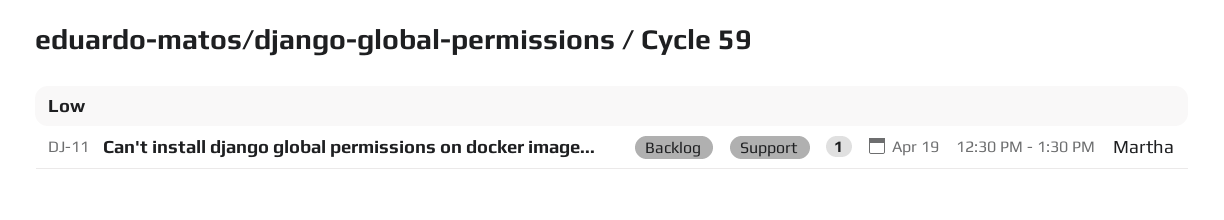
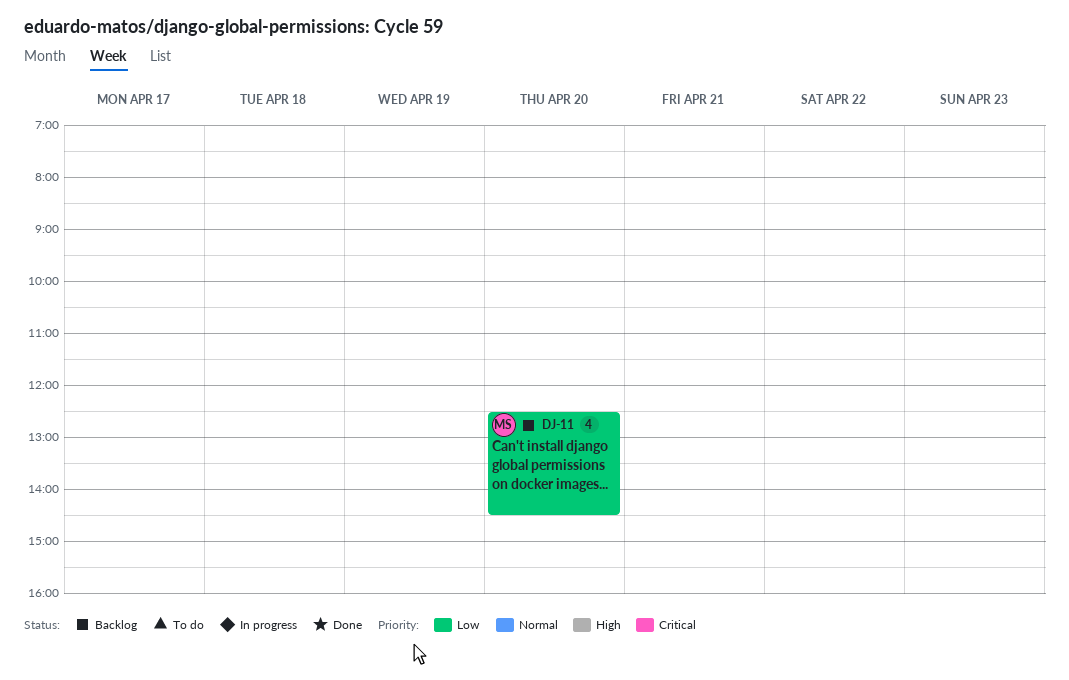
DJ-11, estimate: 1 -> 4
DJ-11, day: Apr 19 -> Apr 20
DJ-11, ends: 13:30 -> 14:30

